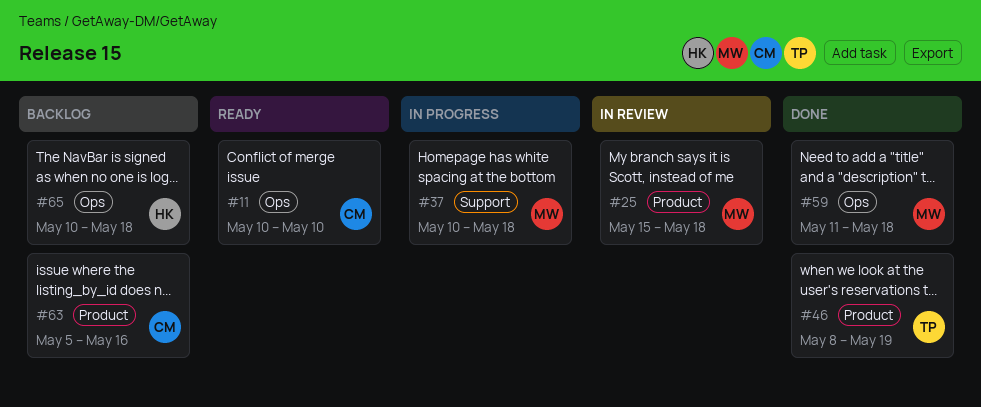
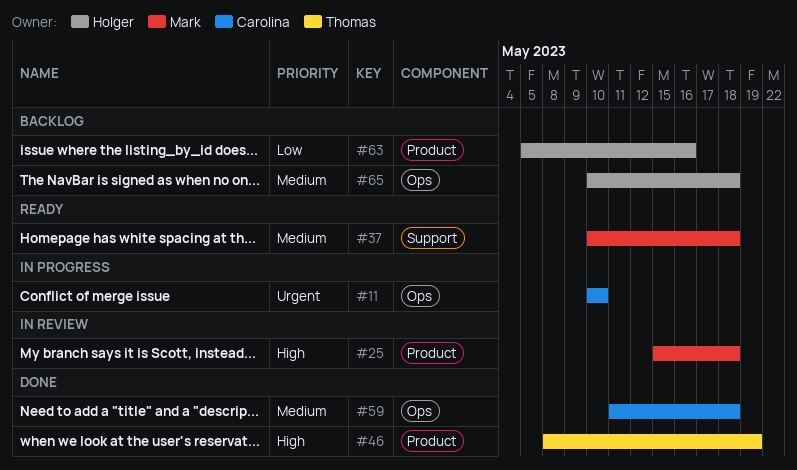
#11, status: Ready -> In progress
#37, status: In progress -> Ready
#59, owner: Mark -> Carolina
#63, owner: Carolina -> Holger

